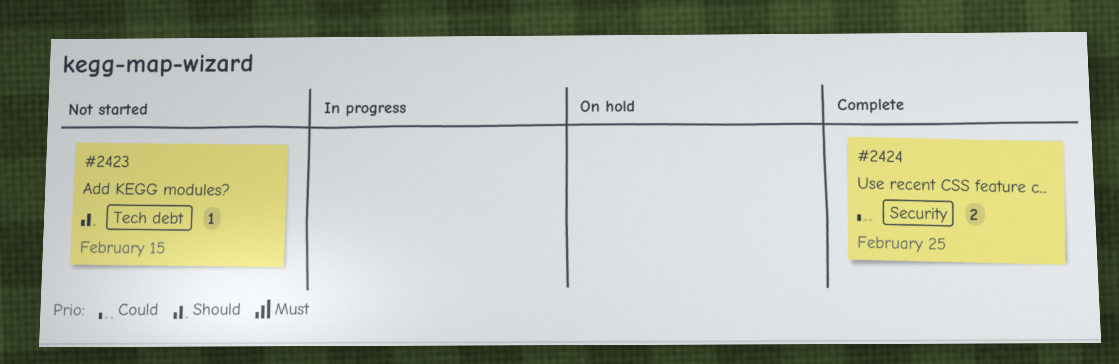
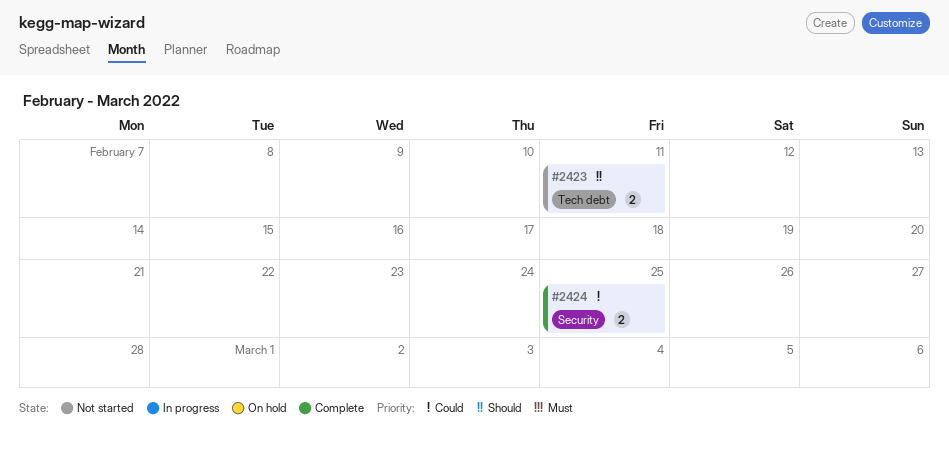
#2423, estimate: 1 -> 2
#2423, due: Feb 15 -> Feb 11

